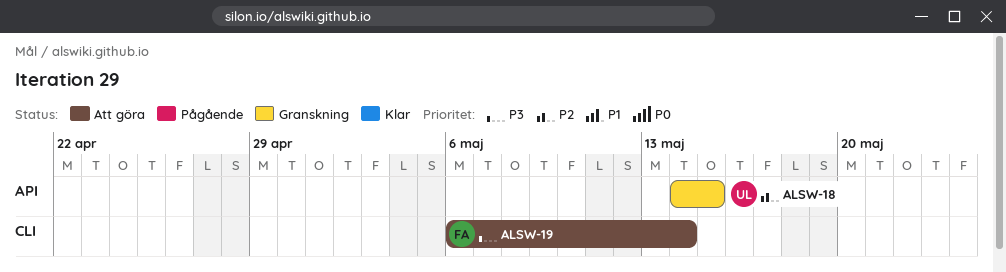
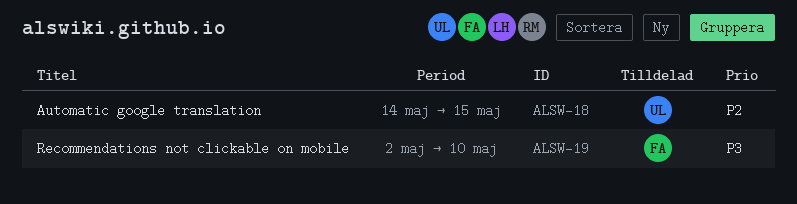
ALSW-19, start: May 6 -> May 2
ALSW-19, due: May 14 -> May 10

